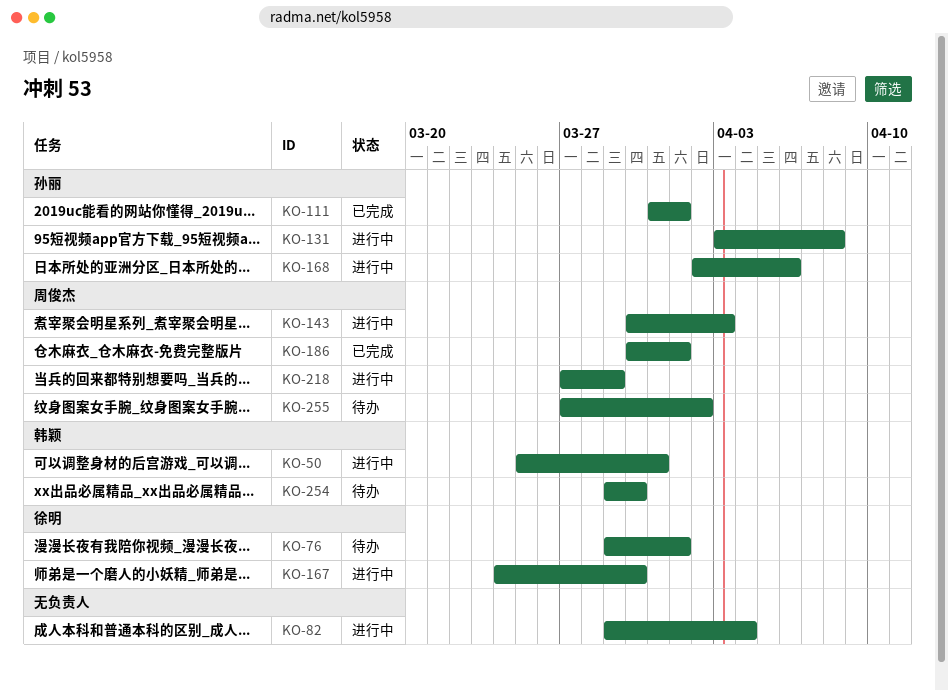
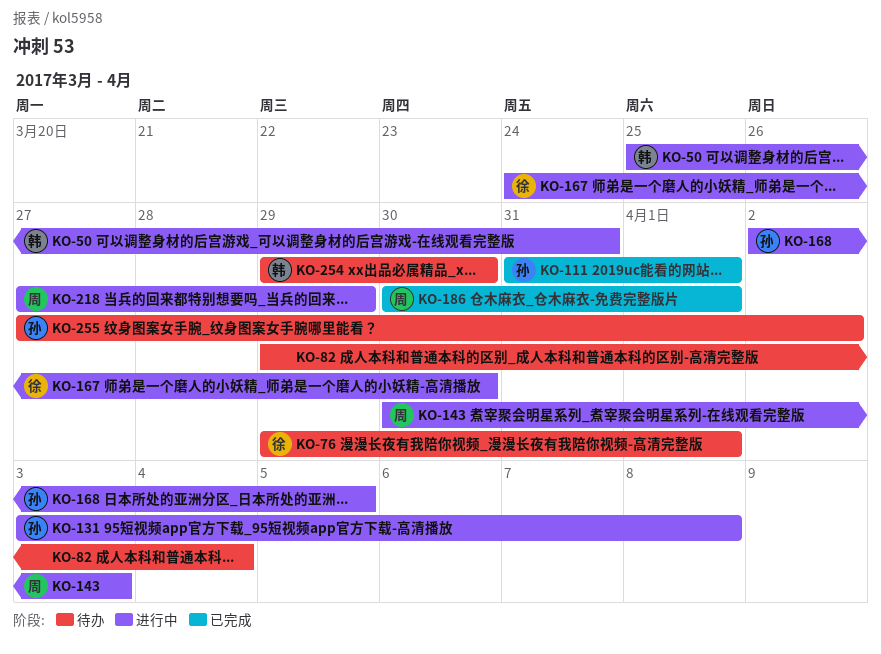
KO-82, status: 进行中 -> 待办
KO-168, due: Apr 6 -> Apr 5
KO-255, owner: 周俊杰 -> 孙丽

